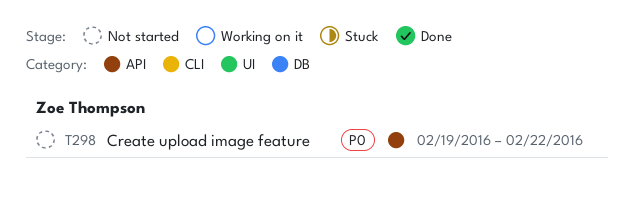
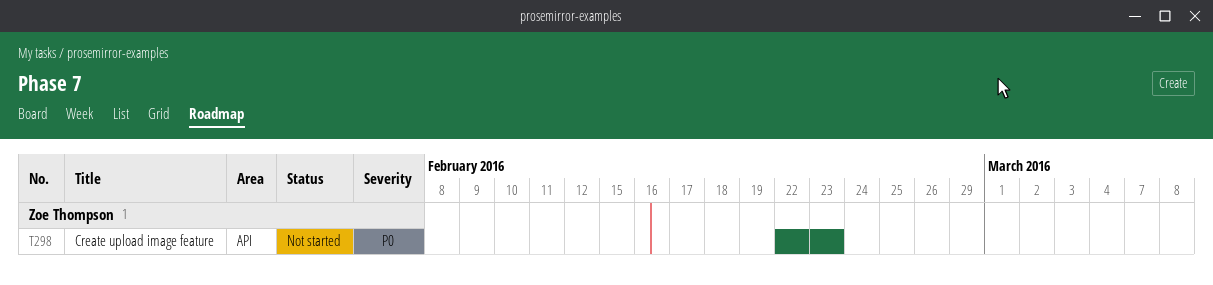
T298, start: Feb 19 -> Feb 22
T298, due: Feb 22 -> Feb 23

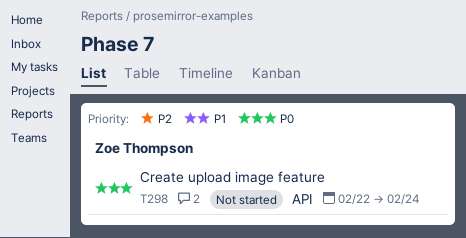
T298, due: Feb 23 -> Feb 24

